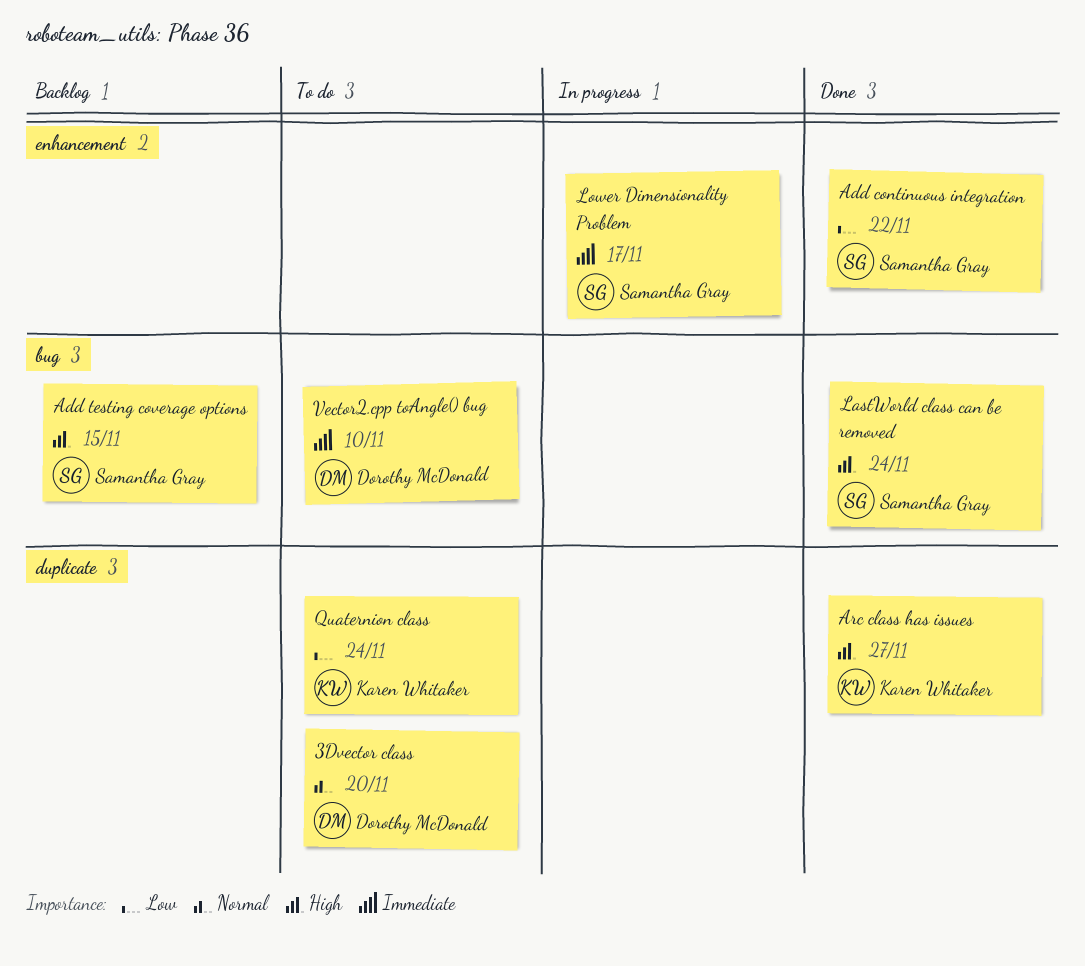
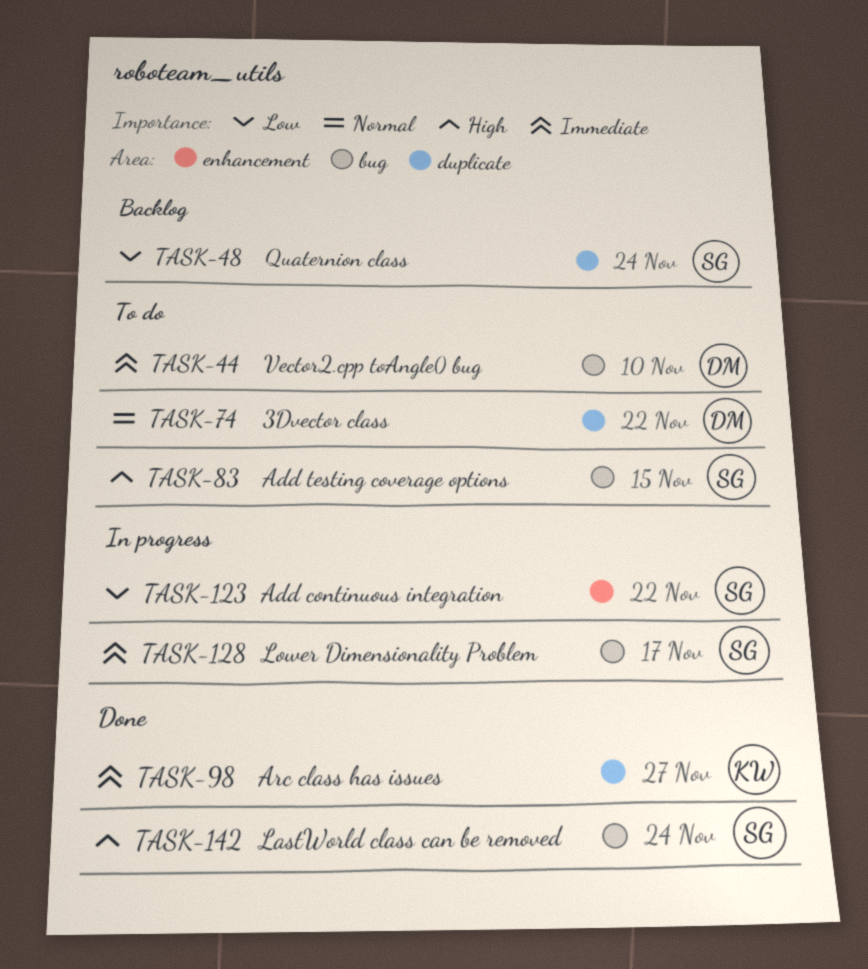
3Dvector class, due: Nov 20 -> Nov 22
Add continuous integration, status: Done -> In progress
Add testing coverage options, status: Backlog -> To do
Arc class has issues, priority: High -> Immediate
Lower Dimensionality Problem, label: enhancement -> bug
Quaternion class, status: To do -> Backlog
Quaternion class, owner: Karen Whitaker -> Samantha Gray

